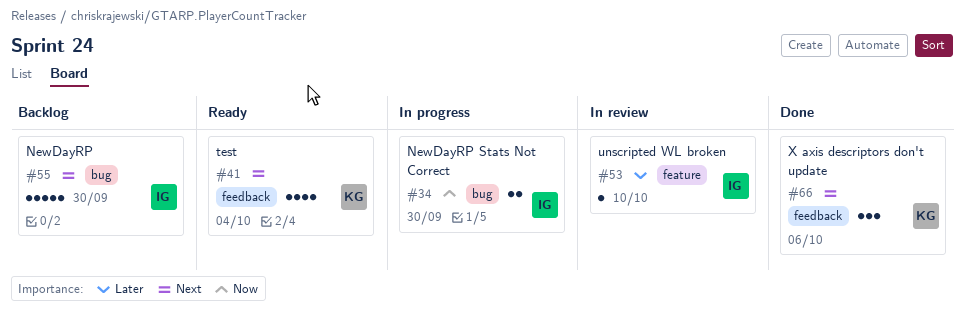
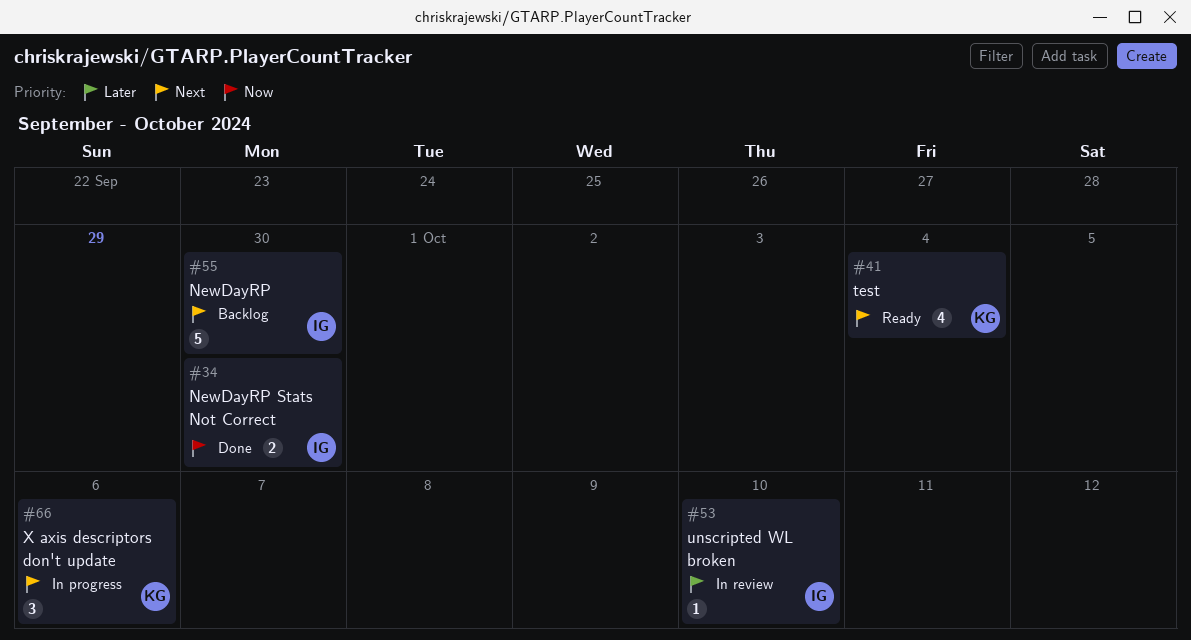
#34, status: In progress -> Done
#66, status: Done -> In progress

